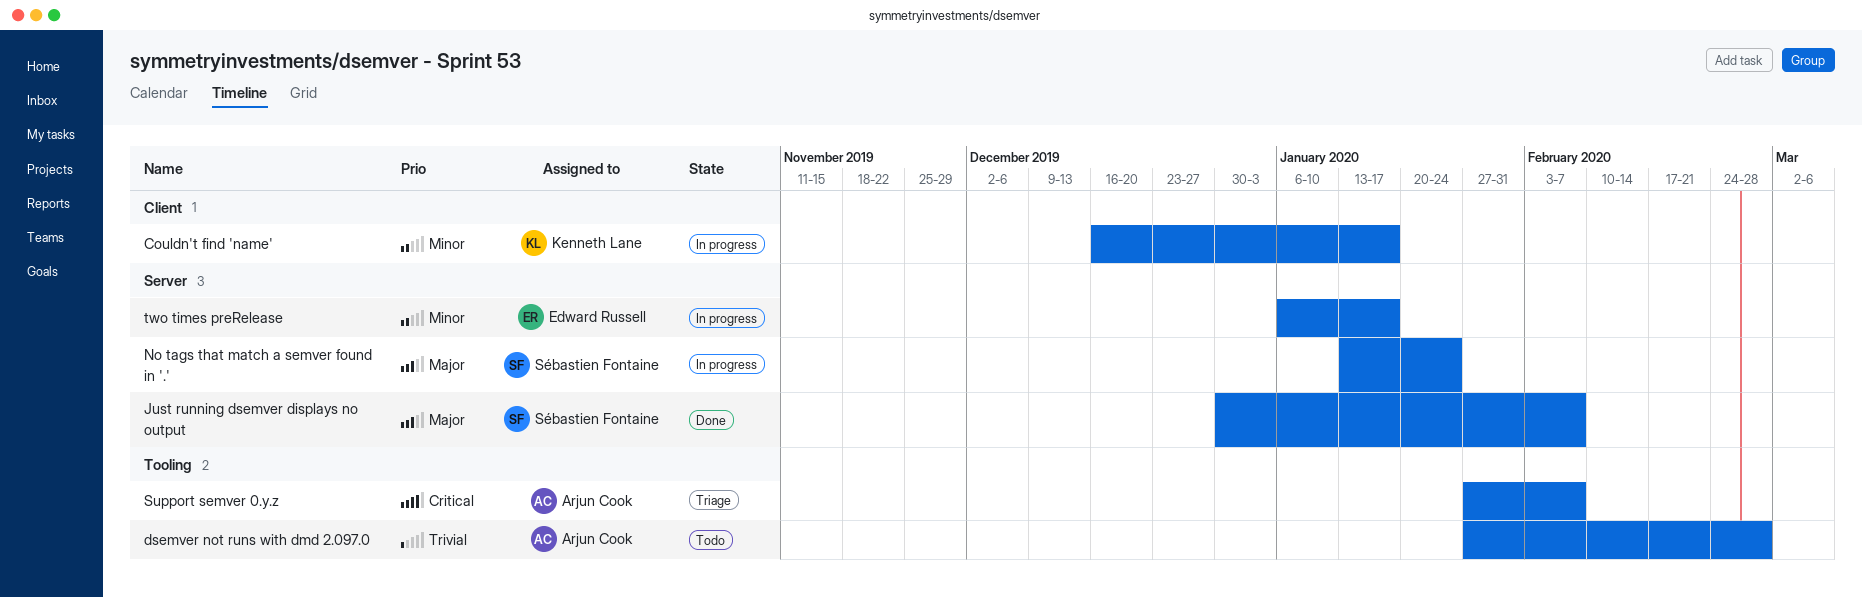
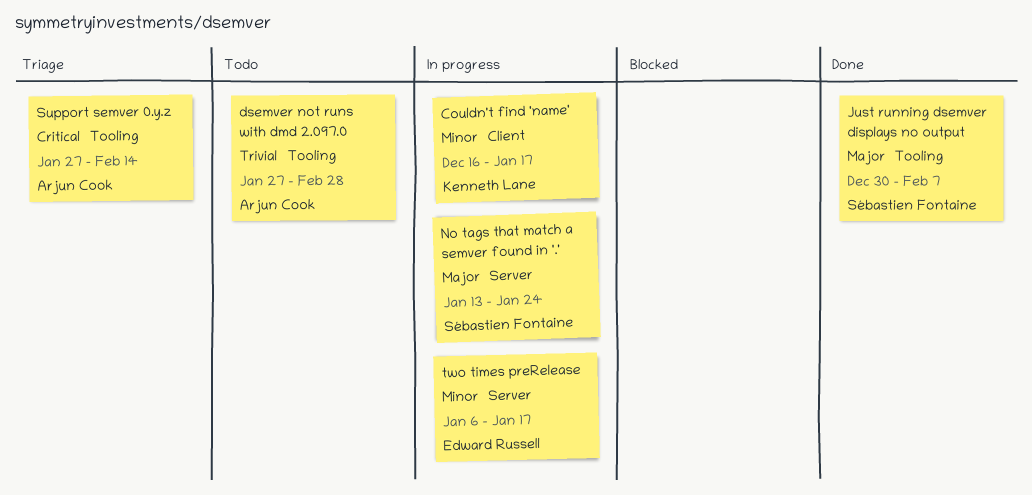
Just running dsemver displays no output, label: Server -> Tooling
Support semver 0.y.z, due: Feb 7 -> Feb 14

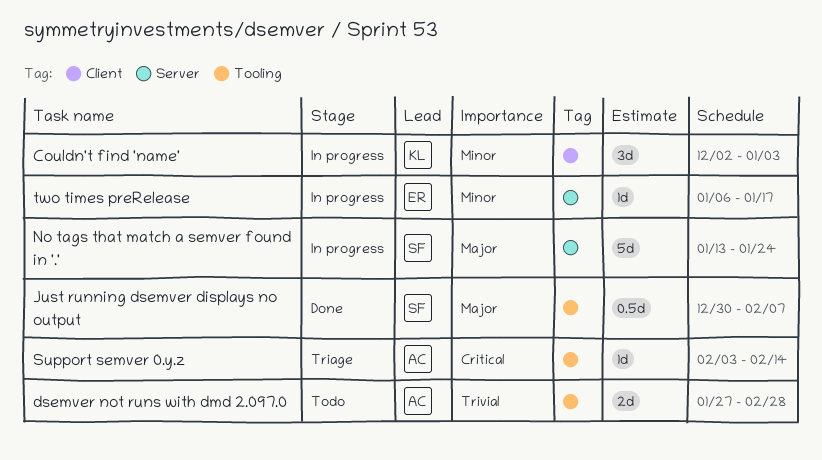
Couldn't find 'name', start: Dec 16 -> Dec 2
Couldn't find 'name', due: Jan 17 -> Jan 3
Support semver 0.y.z, start: Jan 27 -> Feb 3

